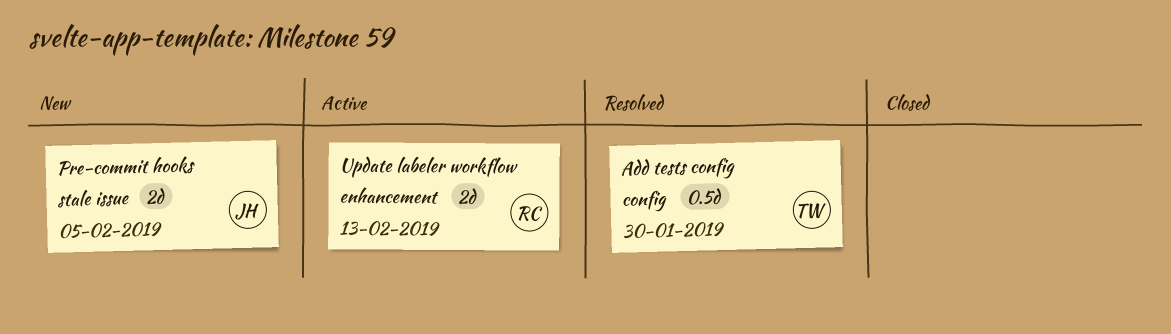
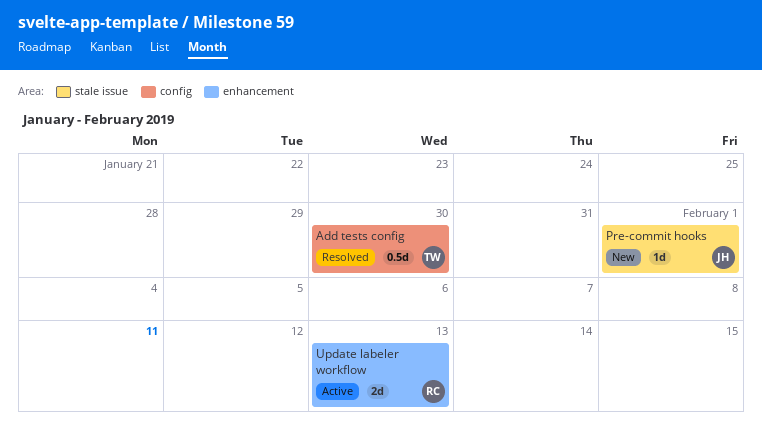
Pre-commit hooks, estimate: 2d -> 1d
Pre-commit hooks, due: Feb 5 -> Feb 1

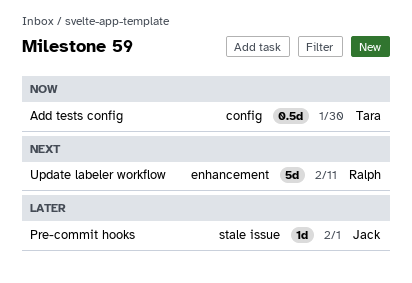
Update labeler workflow, estimate: 2d -> 5d
Update labeler workflow, due: Feb 13 -> Feb 11

